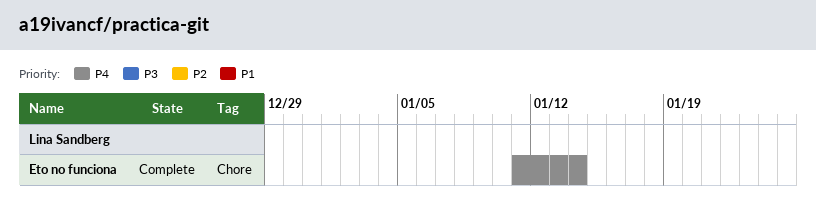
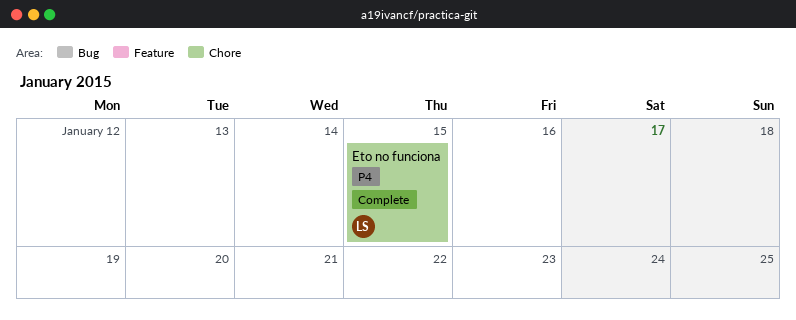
Eto no funciona, due: Jan 14 -> Jan 15

